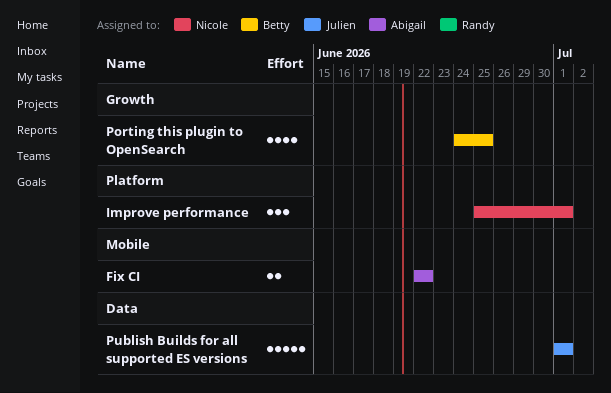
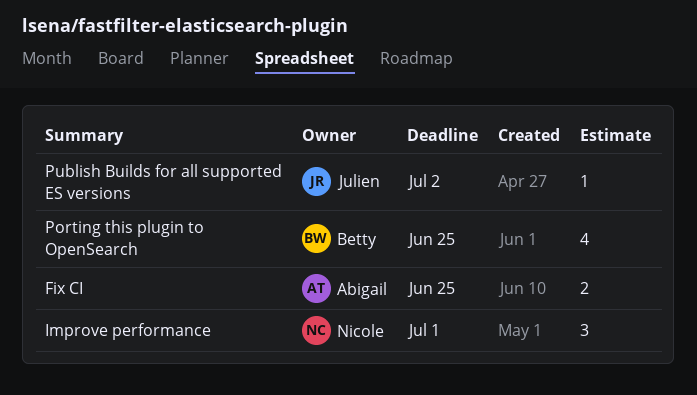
Fix CI, due: Jun 22 -> Jun 25
Publish Builds for all supported ES versions, estimate: 5 -> 1
Publish Builds for all supported ES versions, due: Jul 1 -> Jul 2

